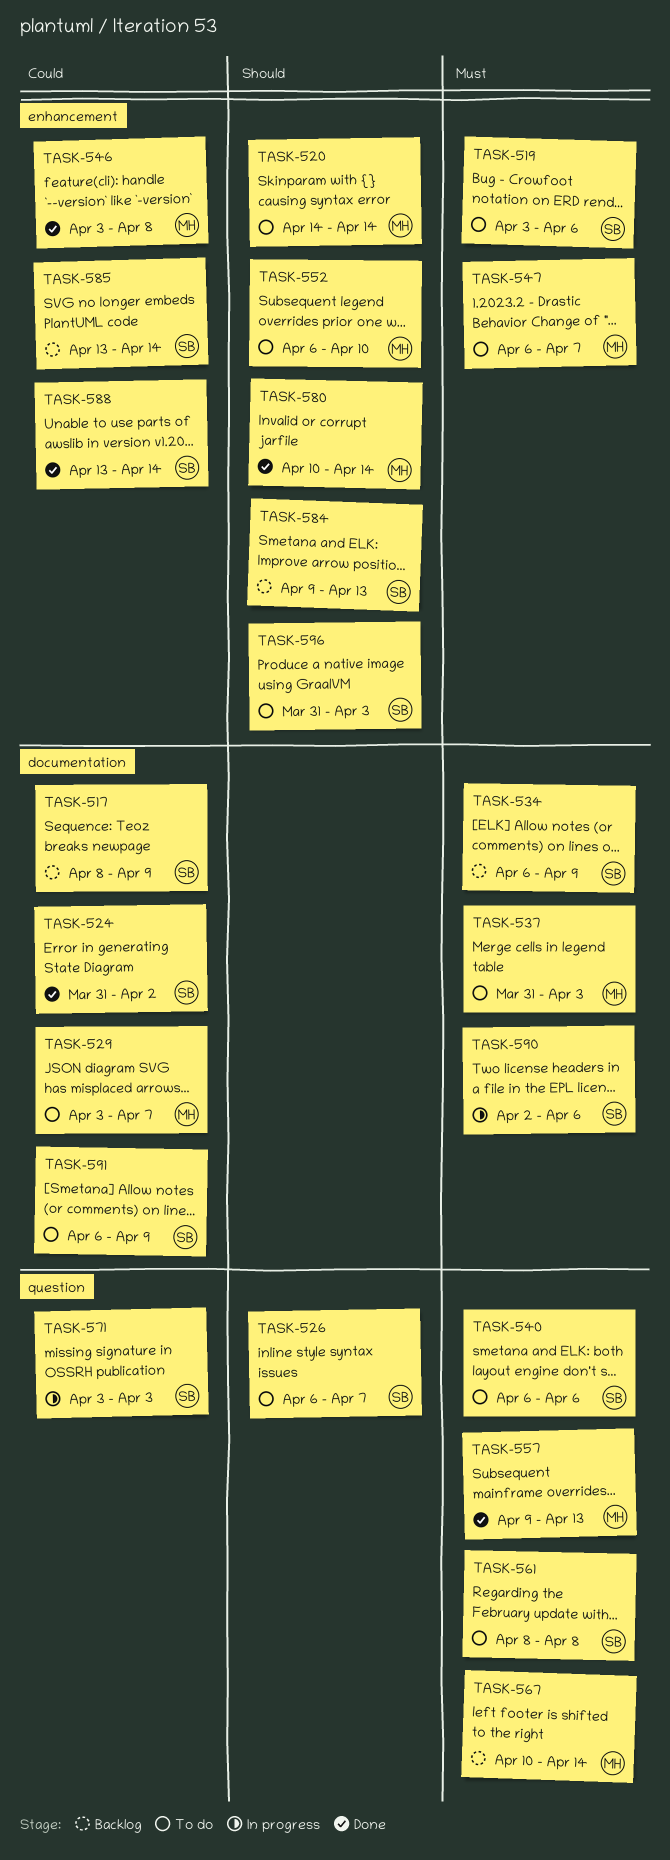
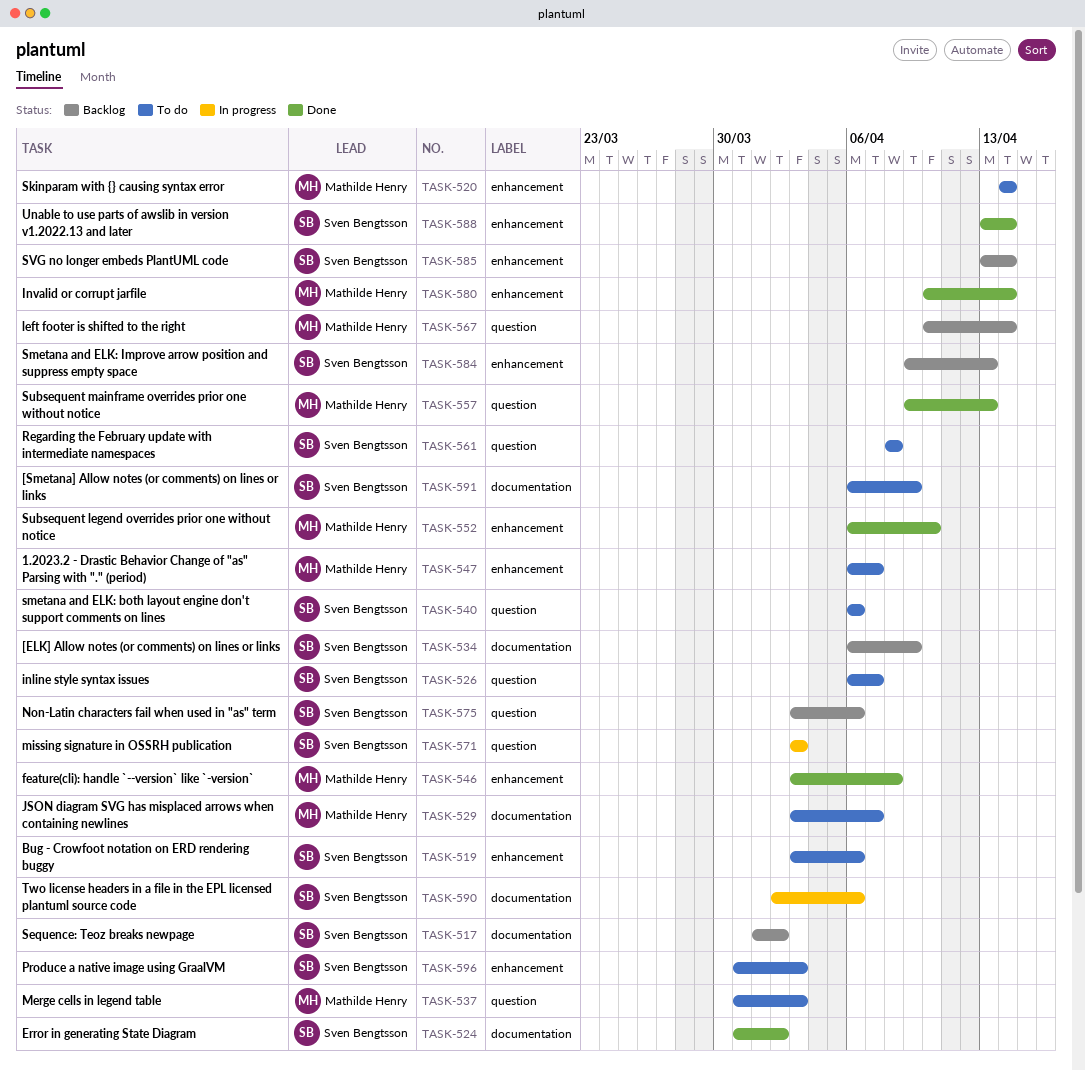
TASK-517, start: Apr 8 -> Apr 1
TASK-517, due: Apr 9 -> Apr 2
TASK-537, label: documentation -> question
TASK-552, status: To do -> Done
TASK-575: none -> present

